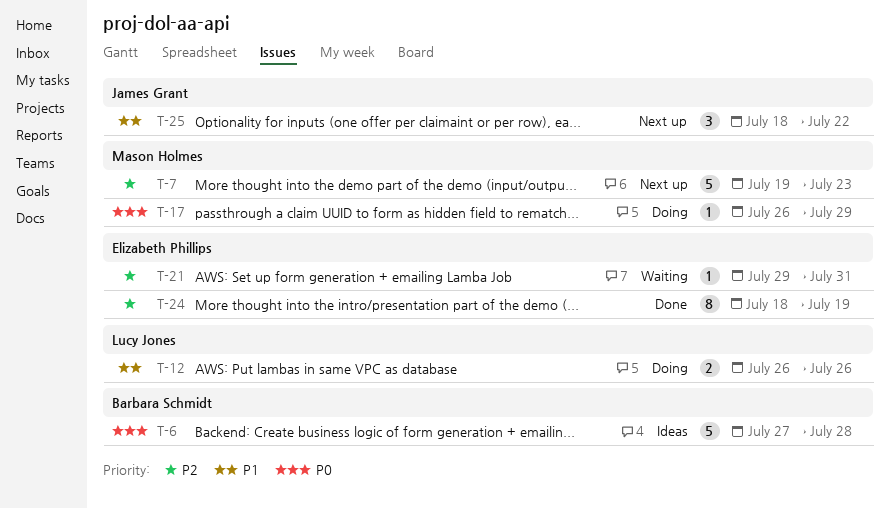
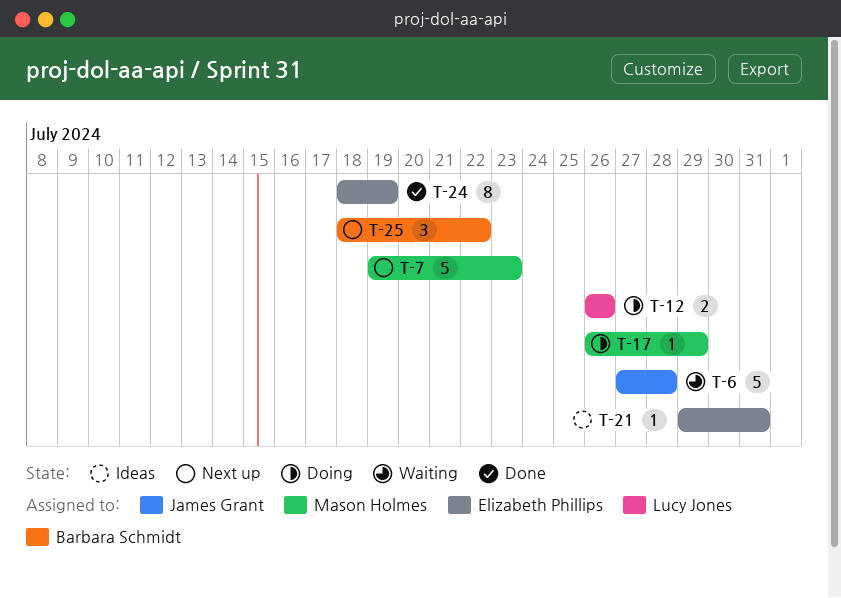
T-6, status: Ideas -> Waiting
T-6, owner: Barbara Schmidt -> James Grant
T-21, status: Waiting -> Ideas
T-25, owner: James Grant -> Barbara Schmidt

